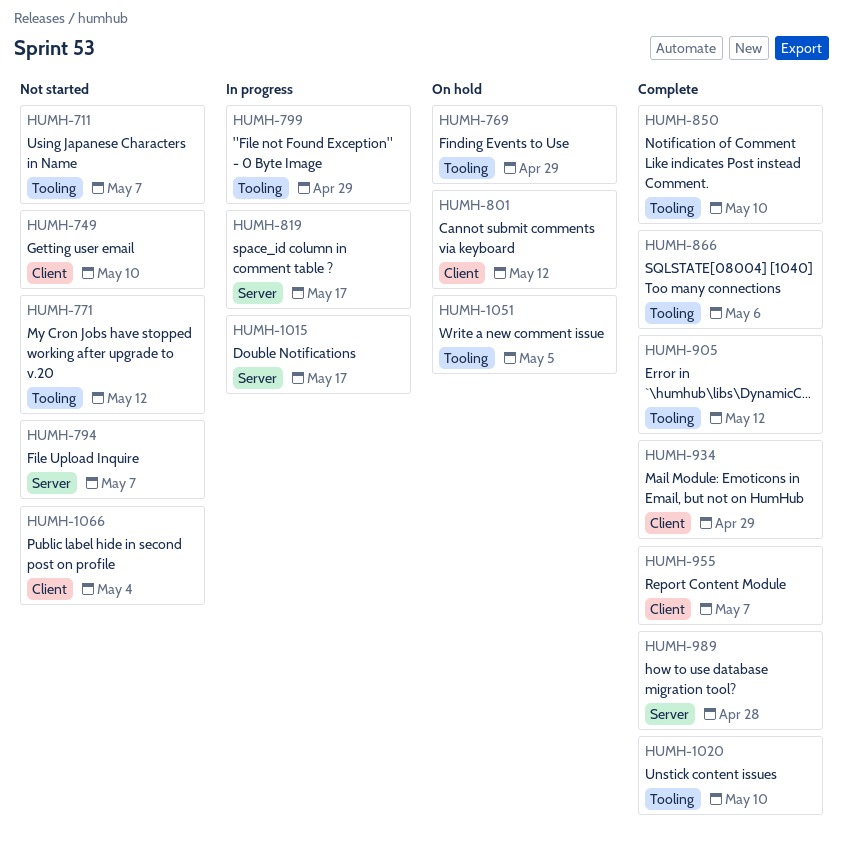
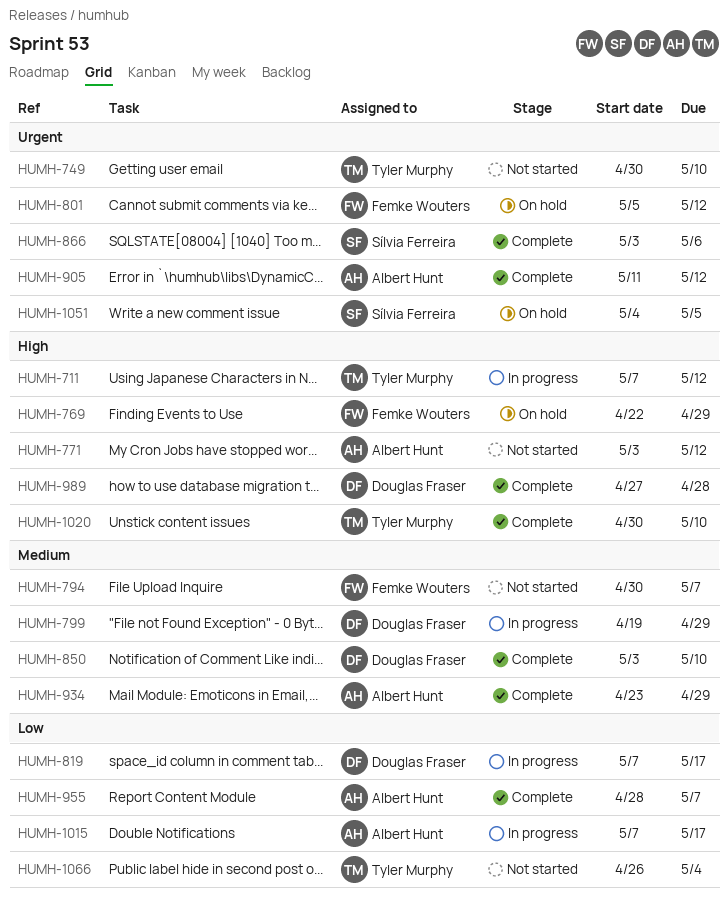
HUMH-711, status: Not started -> In progress
HUMH-711, due: May 7 -> May 12

